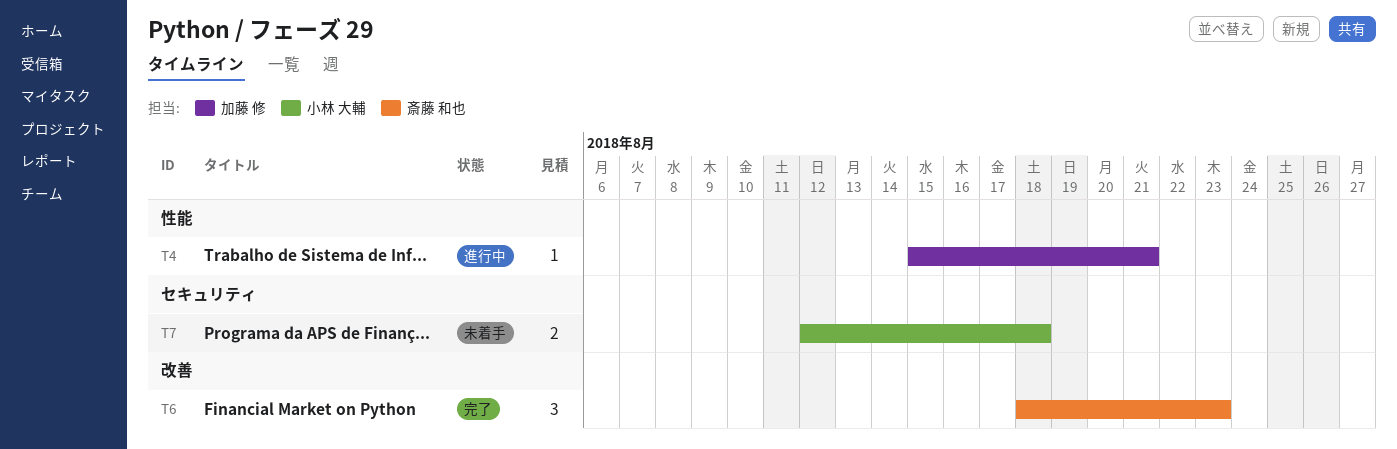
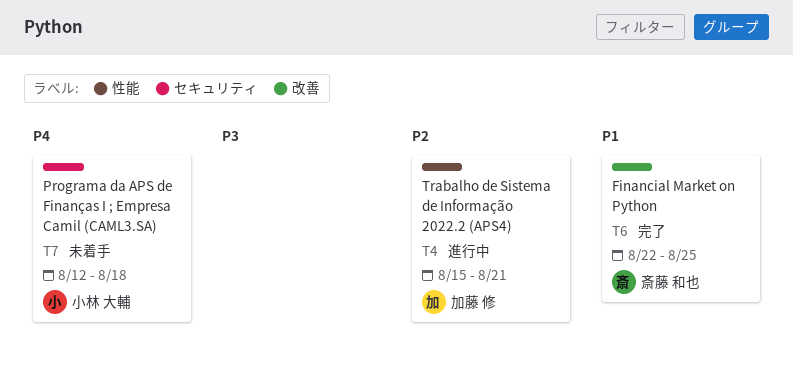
T6, start: Aug 18 -> Aug 22
T6, due: Aug 23 -> Aug 25

